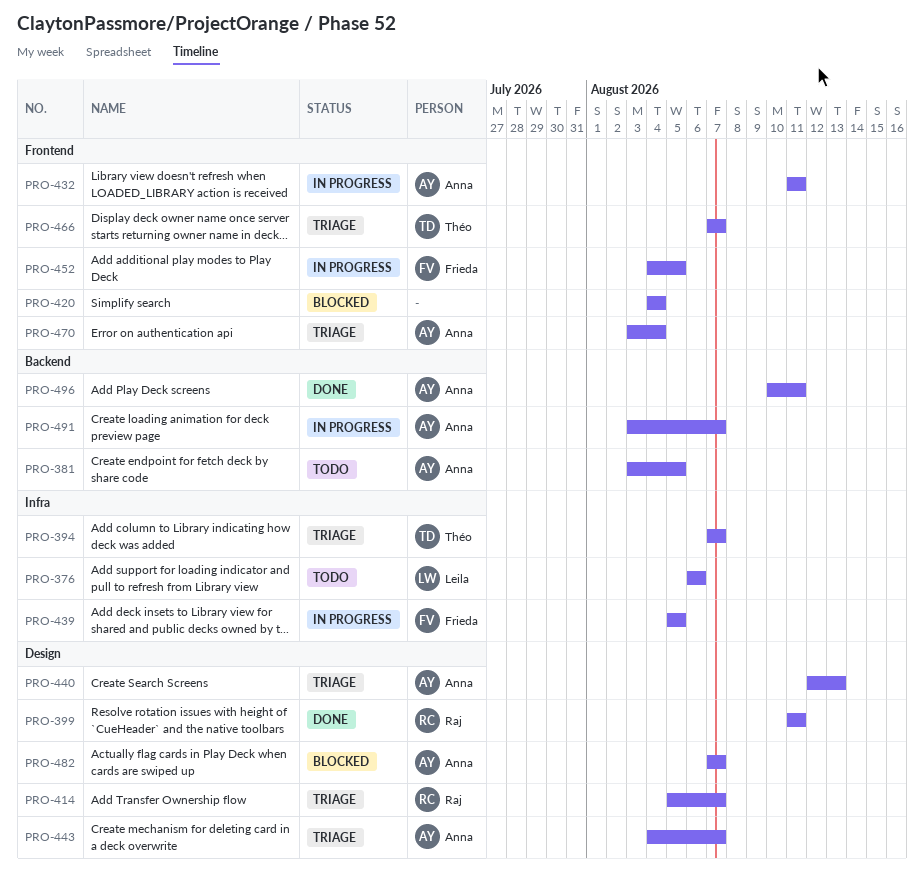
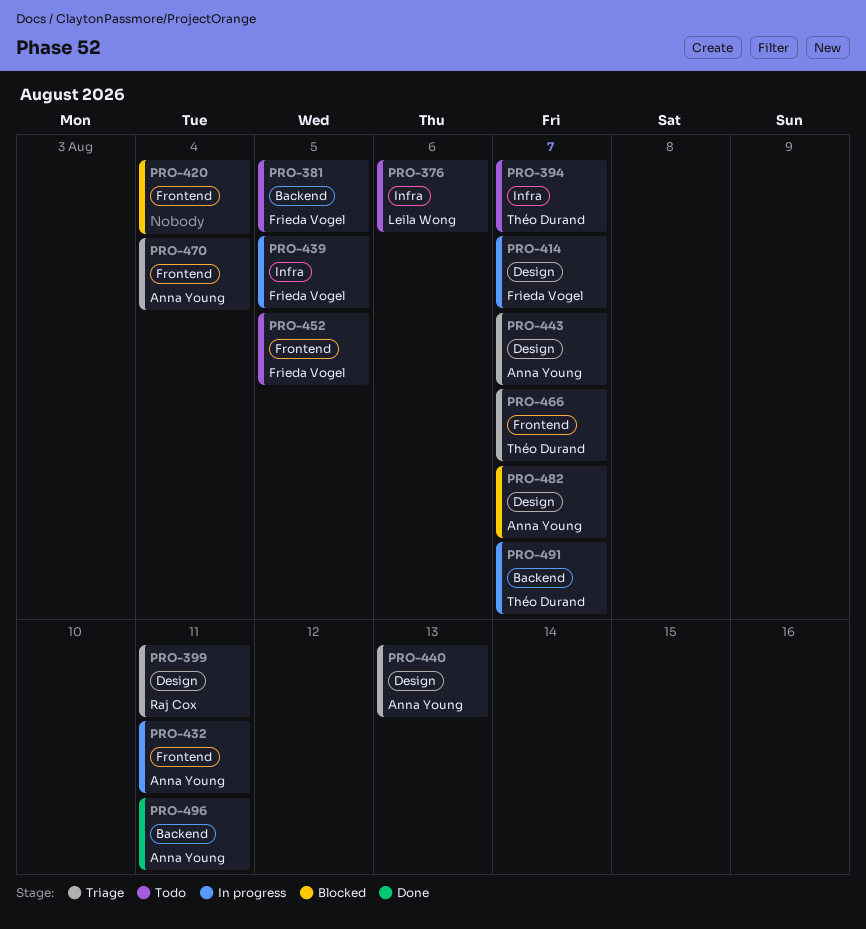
PRO-381, owner: Anna Young -> Frieda Vogel
PRO-394, status: Triage -> Todo
PRO-399, status: Done -> Triage
PRO-414, status: Triage -> In progress
PRO-414, owner: Raj Cox -> Frieda Vogel
PRO-452, status: In progress -> Todo
PRO-491, owner: Anna Young -> Théo Durand

